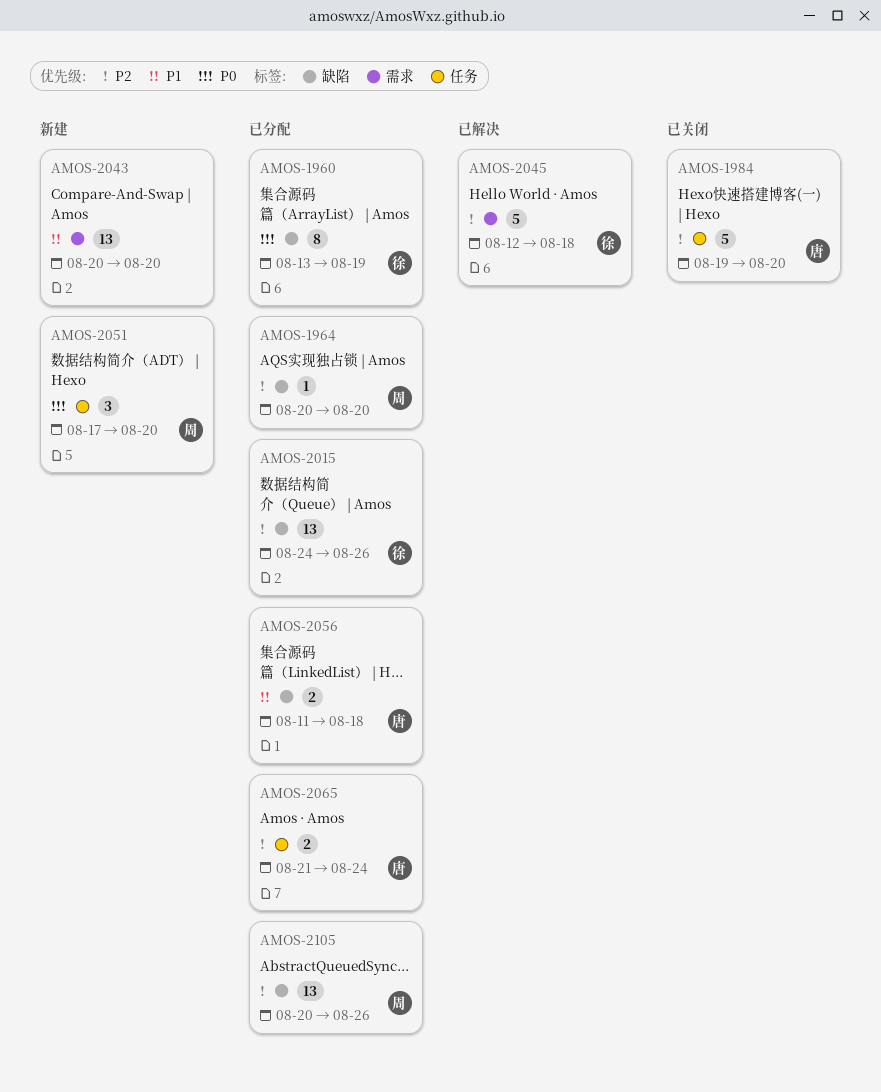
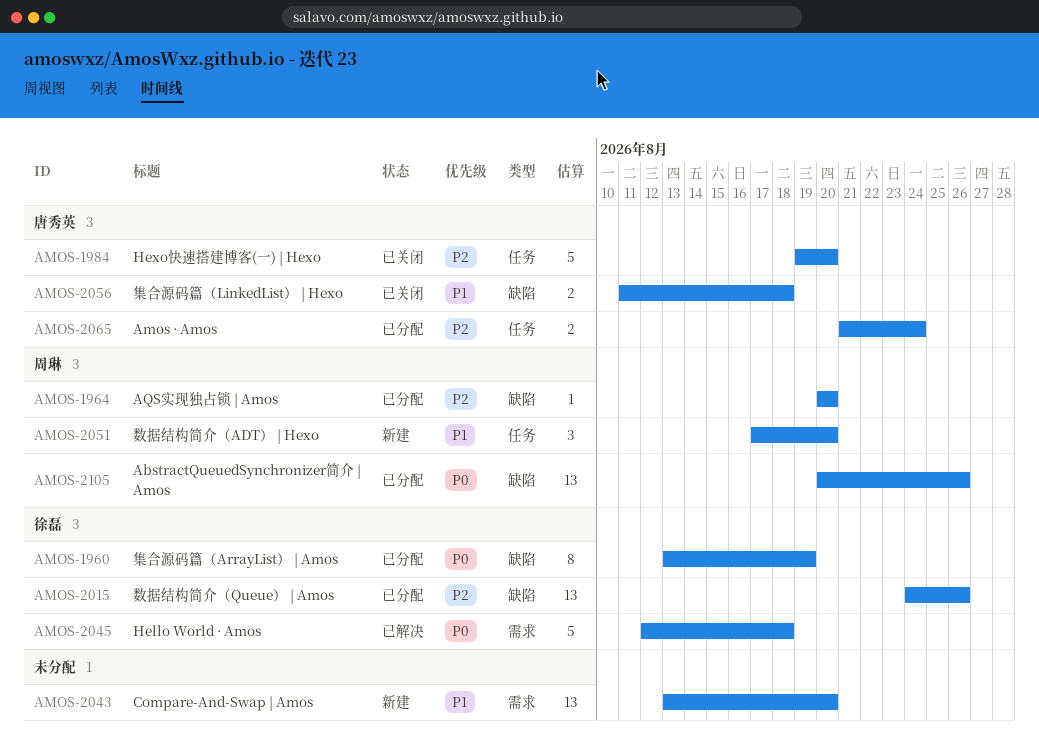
AMOS-2043, start: Aug 20 -> Aug 13
AMOS-2045, priority: P2 -> P0
AMOS-2051, priority: P0 -> P1
AMOS-2056, status: 已分配 -> 已关闭
AMOS-2105, priority: P2 -> P0

